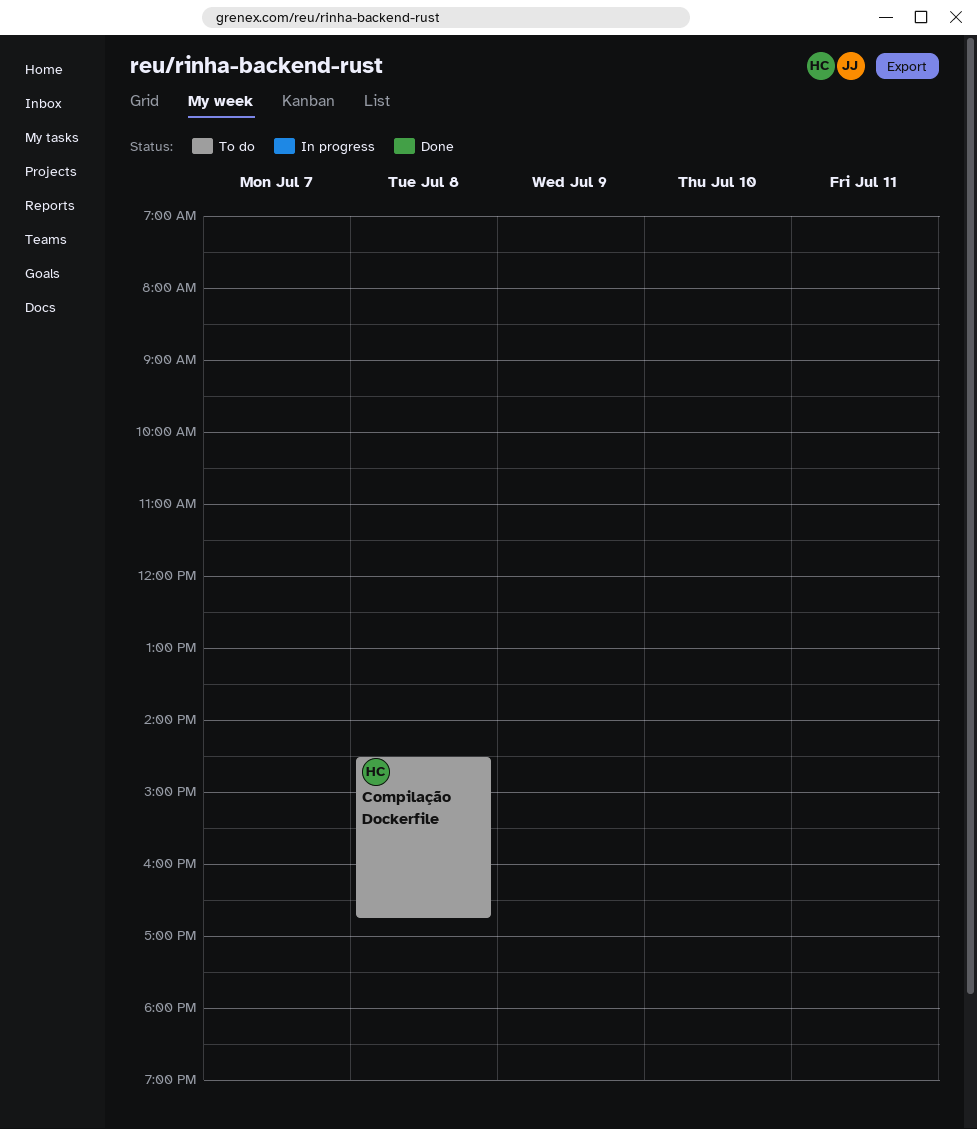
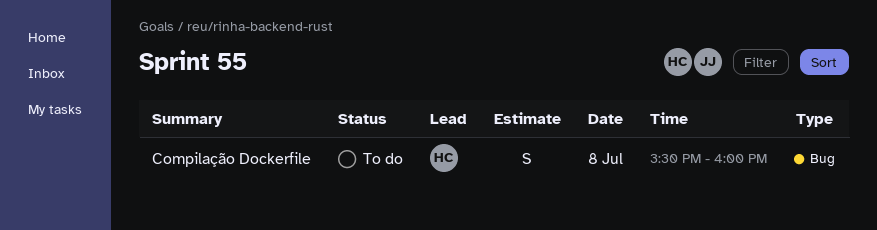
Compilação Dockerfile, begins: 14:30 -> 15:30
Compilação Dockerfile, ends: 16:45 -> 16:00

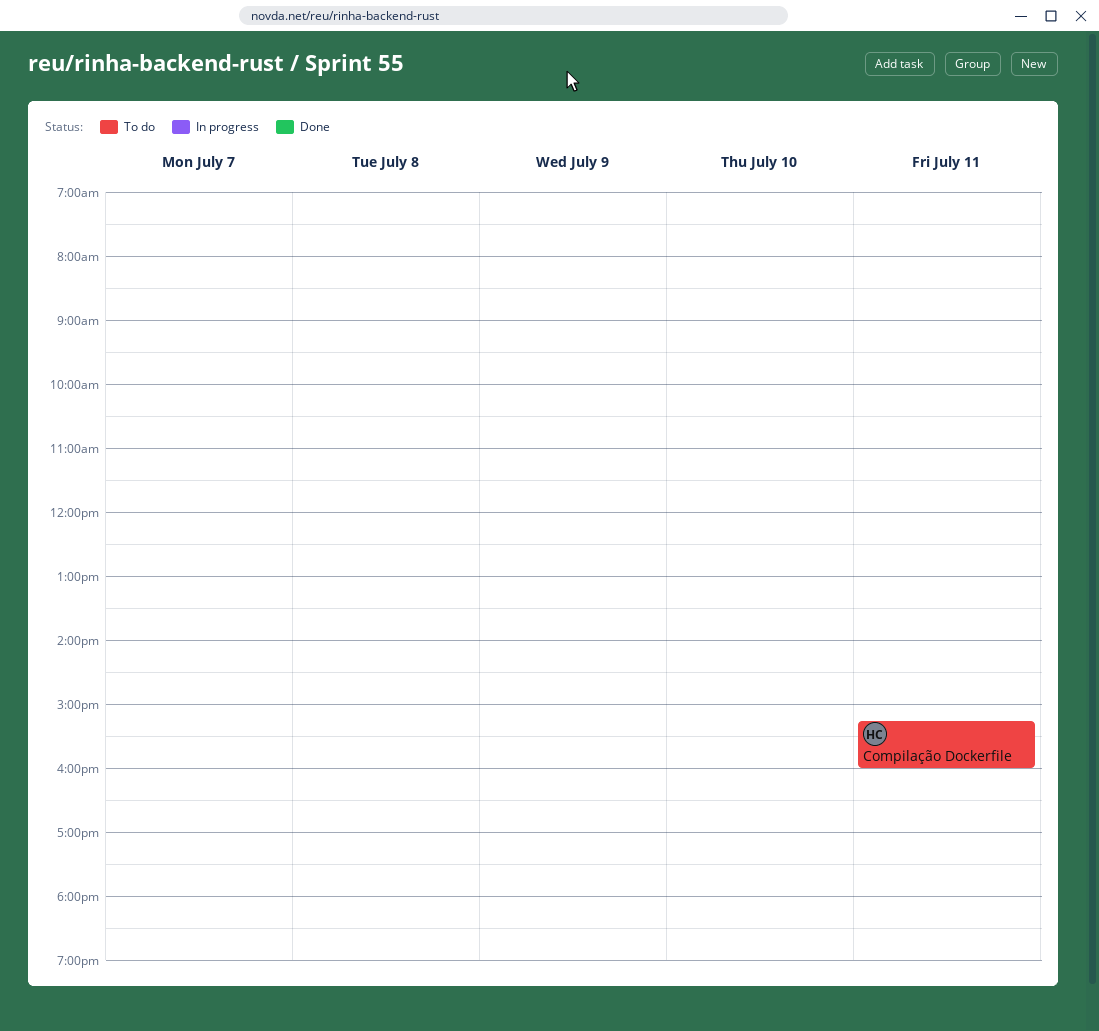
Compilação Dockerfile, day: Jul 8 -> Jul 11
Compilação Dockerfile, begins: 15:30 -> 15:15

